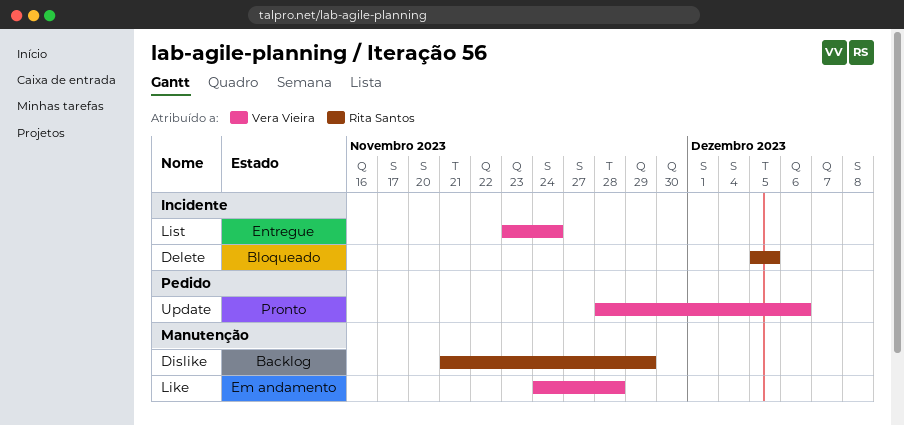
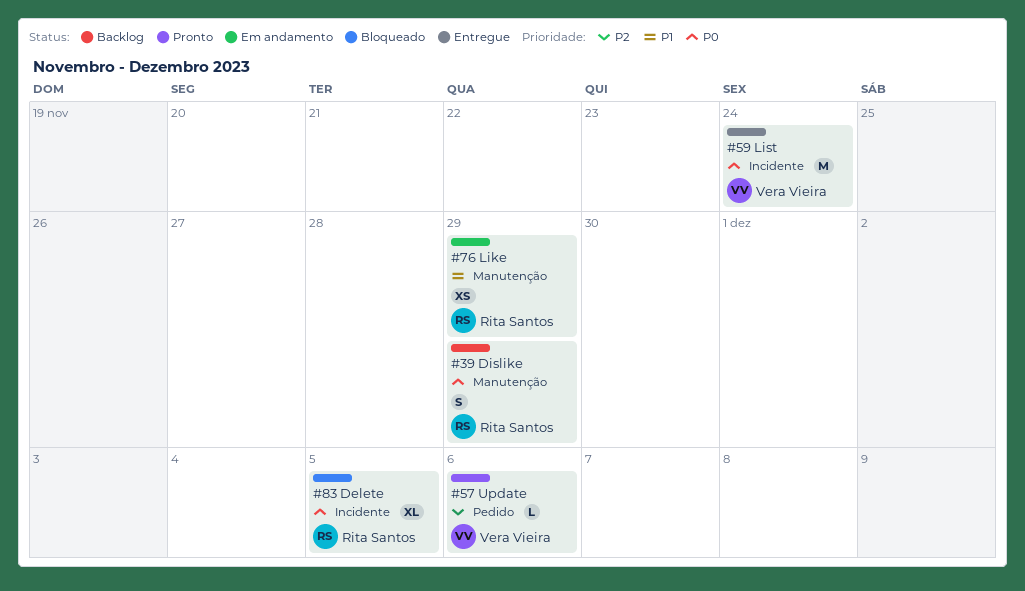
Like, owner: Vera Vieira -> Rita Santos
Like, due: Nov 28 -> Nov 29

